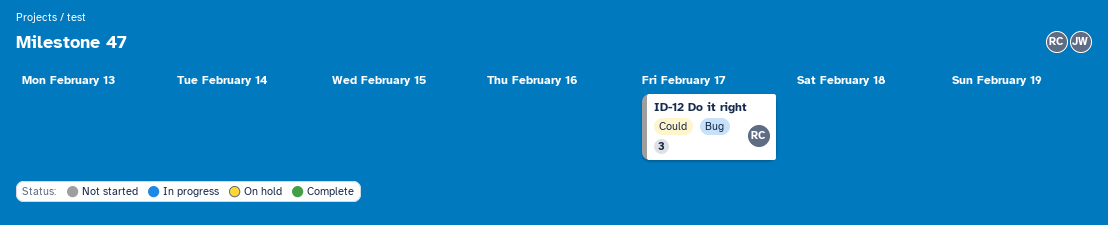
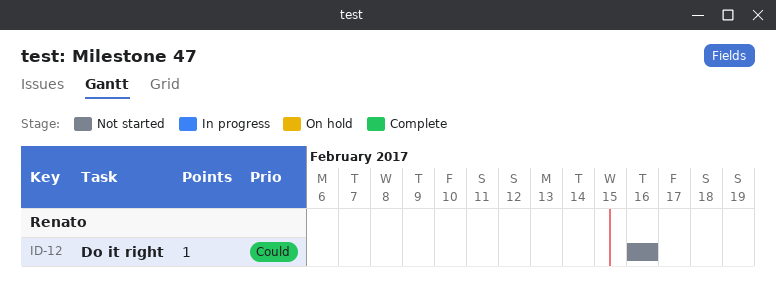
ID-12, estimate: 3 -> 1
ID-12, due: Feb 17 -> Feb 16

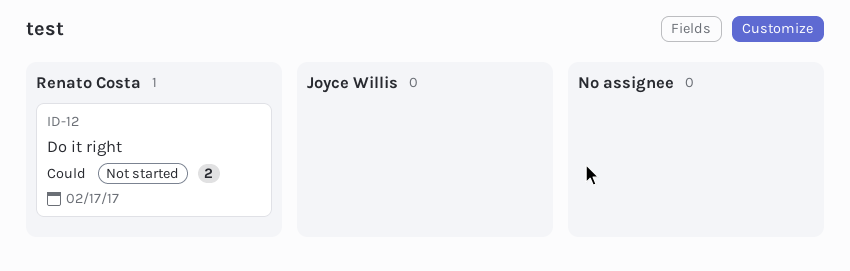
ID-12, estimate: 1 -> 2
ID-12, due: Feb 16 -> Feb 17

